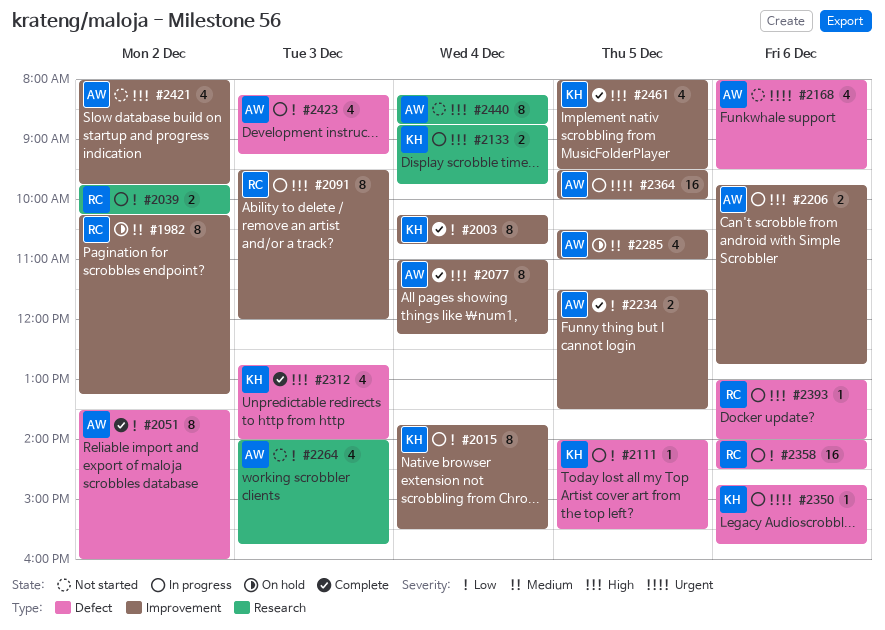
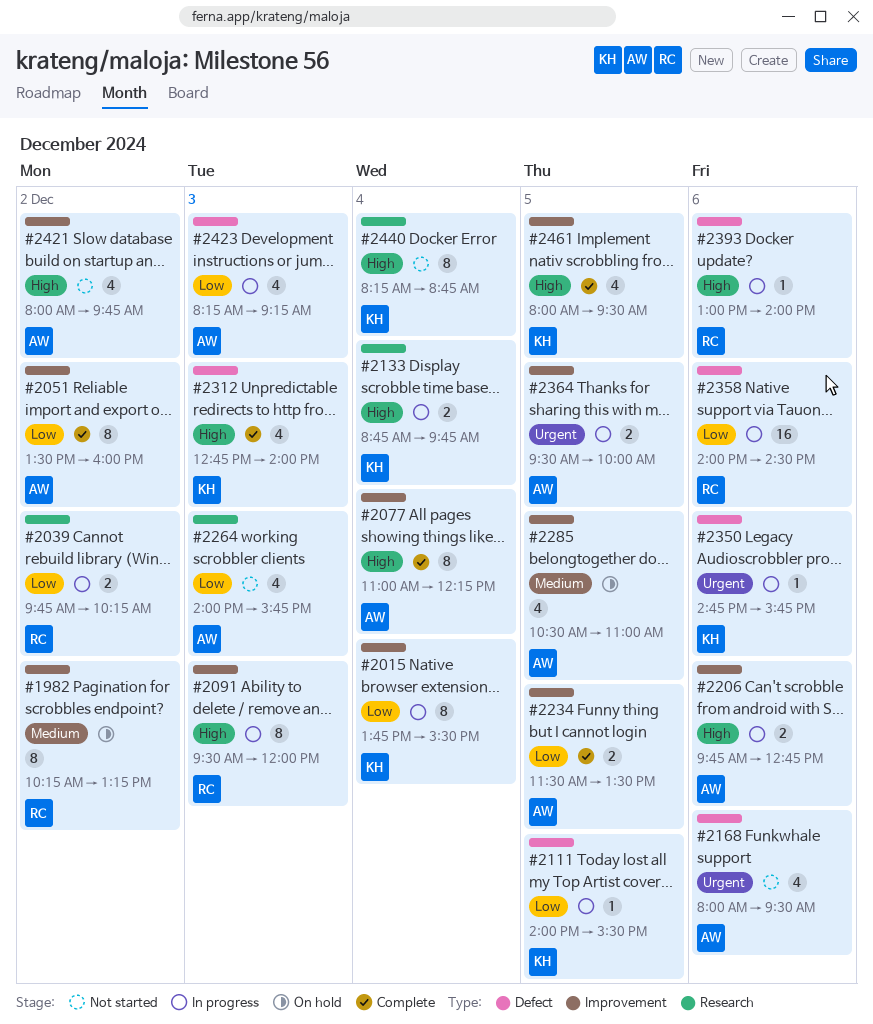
#2003: present -> none
#2051, label: Defect -> Improvement
#2364, estimate: 16 -> 2
#2440, owner: AW -> KH

